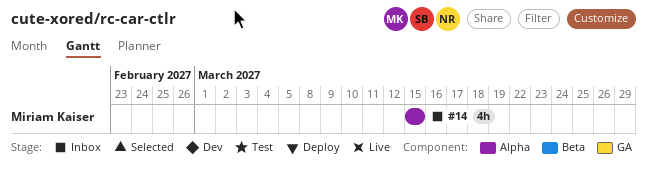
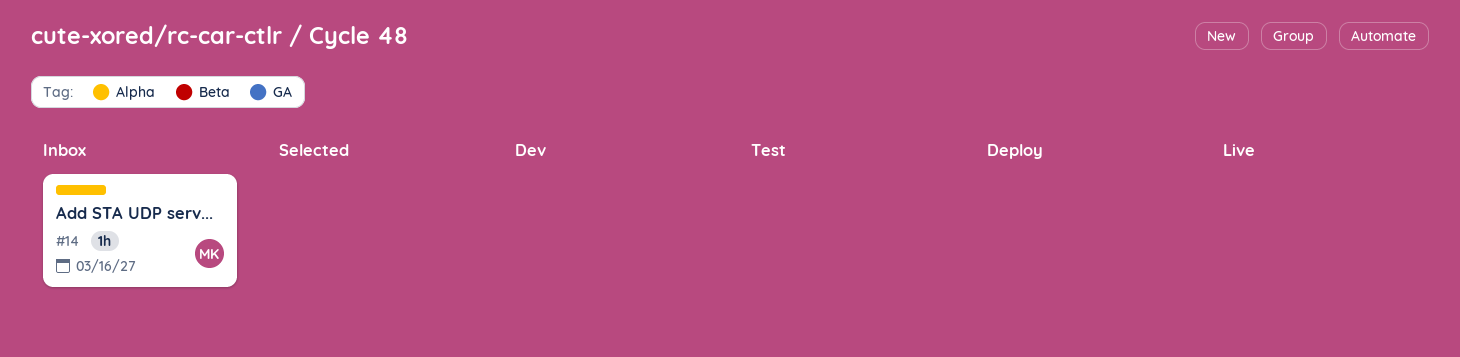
#14, estimate: 4h -> 1h
#14, due: Mar 15 -> Mar 16

